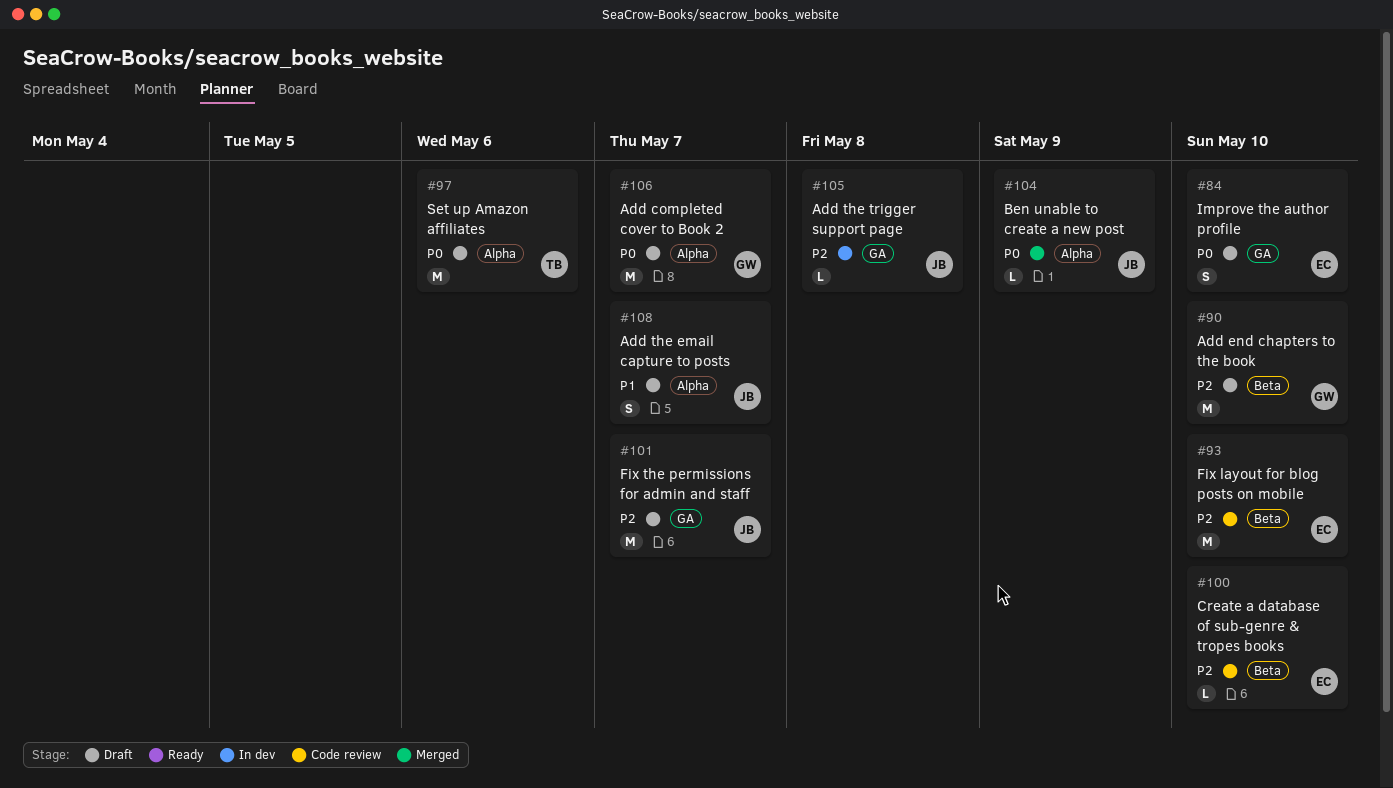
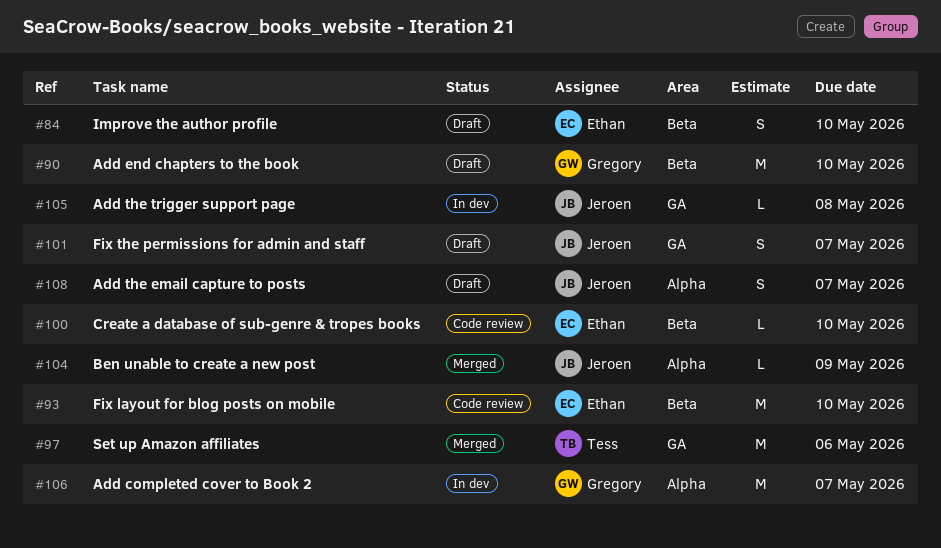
#84, label: GA -> Beta
#97, status: Draft -> Merged
#97, label: Alpha -> GA
#101, estimate: M -> S
#106, status: Draft -> In dev

